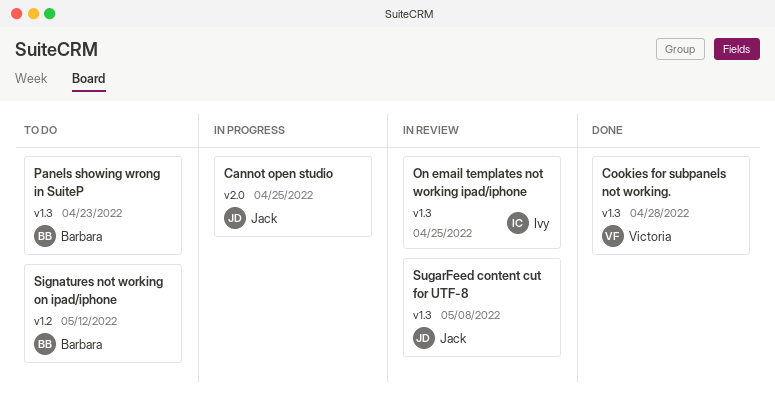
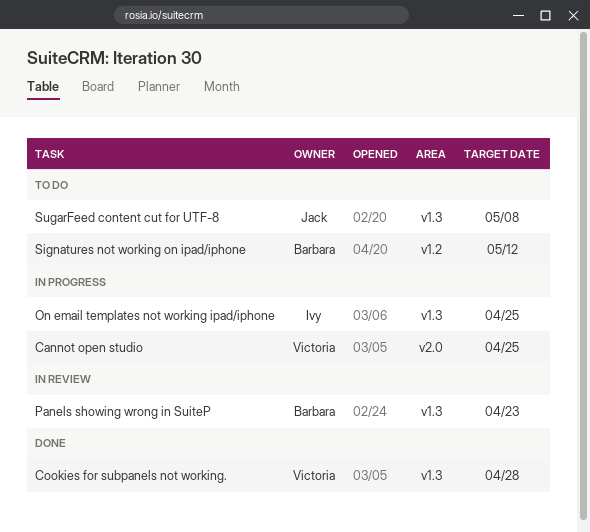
Cannot open studio, owner: Jack -> Victoria
On email templates not working ipad/iphone, status: In review -> In progress
Panels showing wrong in SuiteP, status: To do -> In review
SugarFeed content cut for UTF-8, status: In review -> To do

